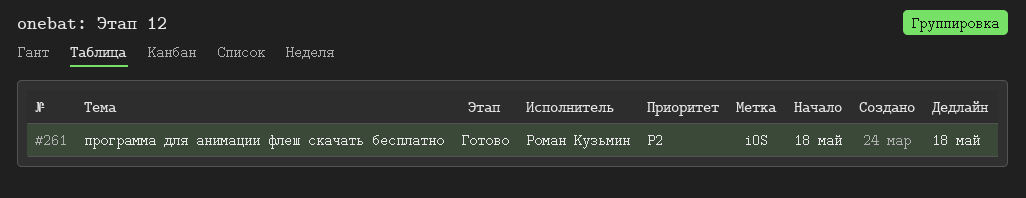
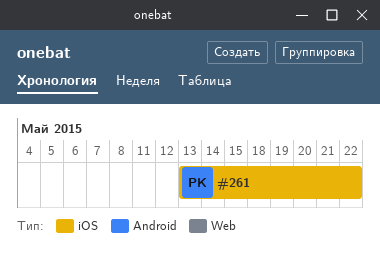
#261, start: May 18 -> May 13
#261, due: May 18 -> May 22

